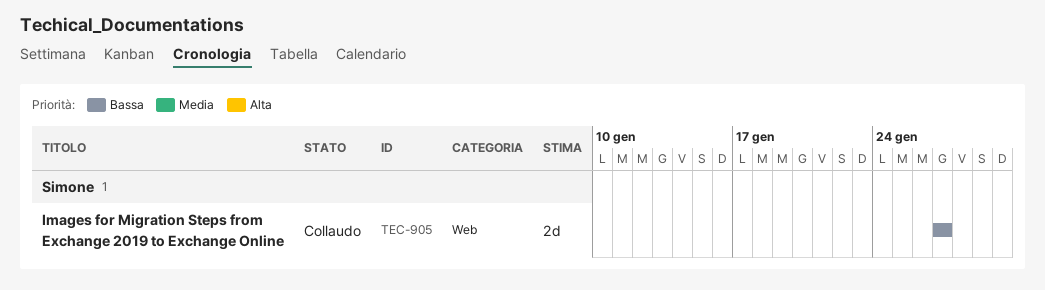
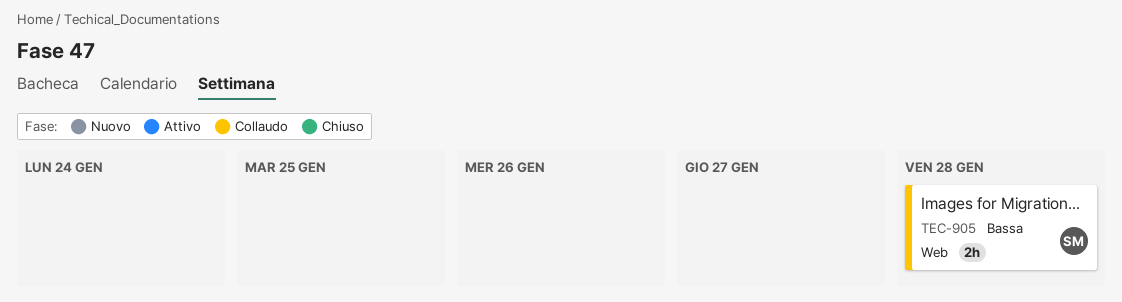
TEC-905, estimate: 2d -> 2h
TEC-905, due: Jan 27 -> Jan 28

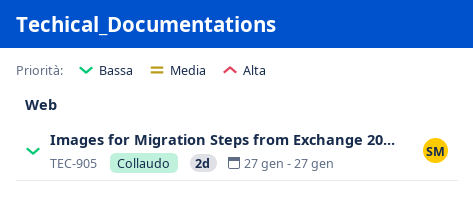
TEC-905, estimate: 2h -> 2d
TEC-905, due: Jan 28 -> Jan 27

